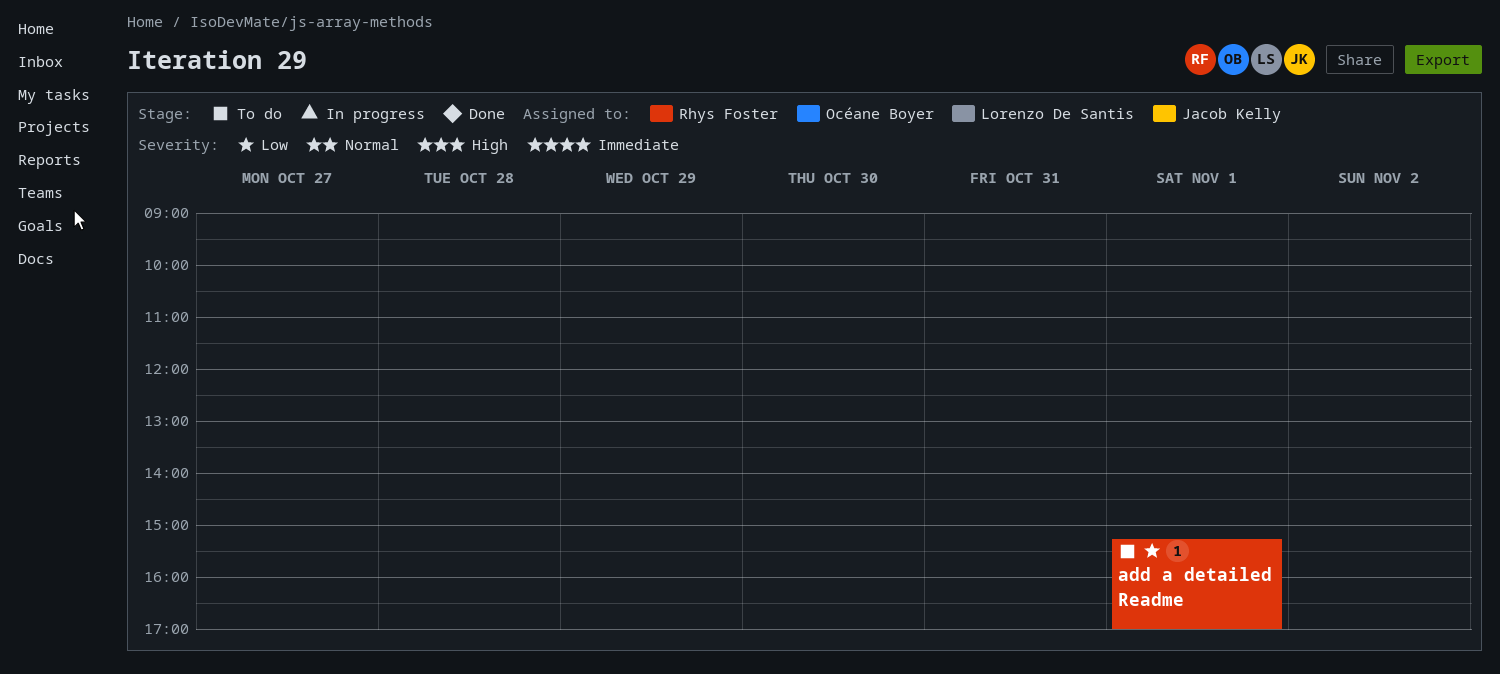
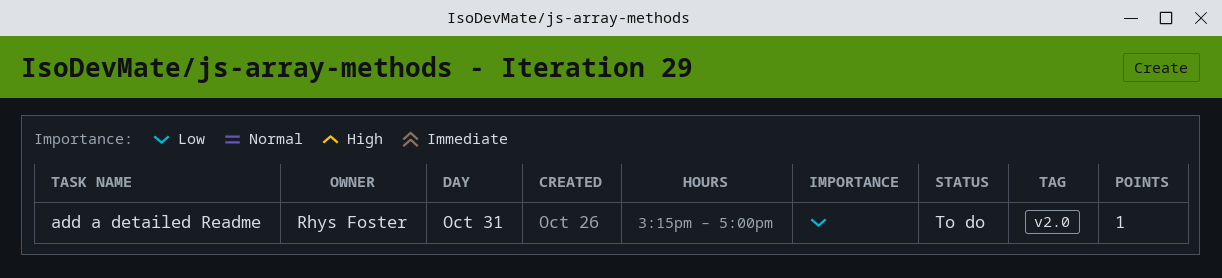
add a detailed Readme, day: Nov 1 -> Oct 31

